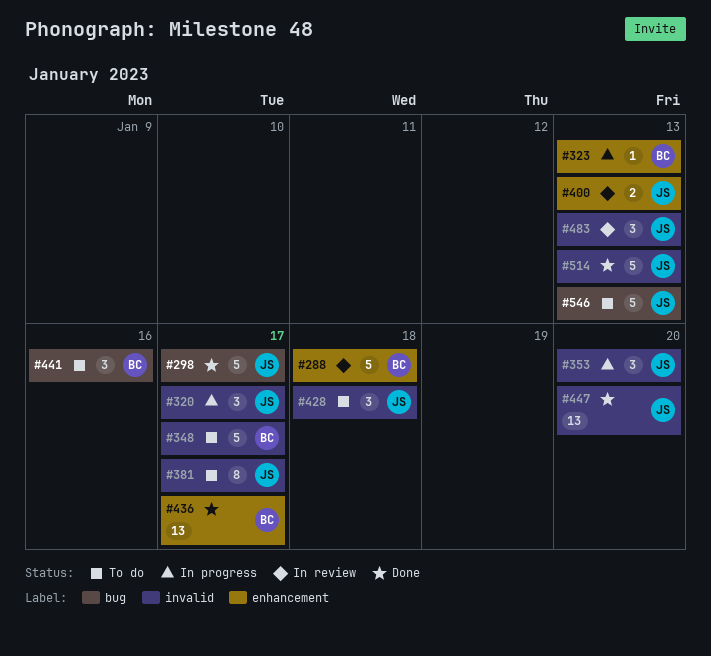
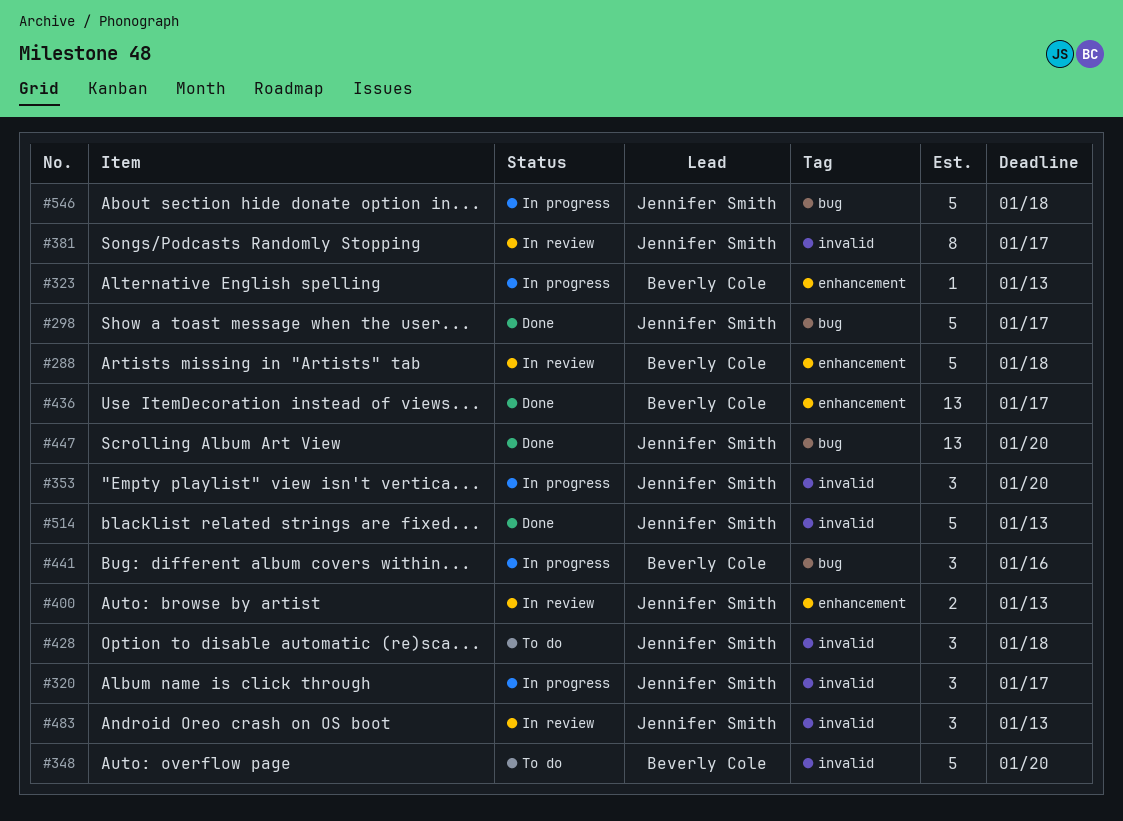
#348, due: Jan 17 -> Jan 20
#381, status: To do -> In review
#441, status: To do -> In progress
#447, label: invalid -> bug
#546, status: To do -> In progress
#546, due: Jan 13 -> Jan 18

